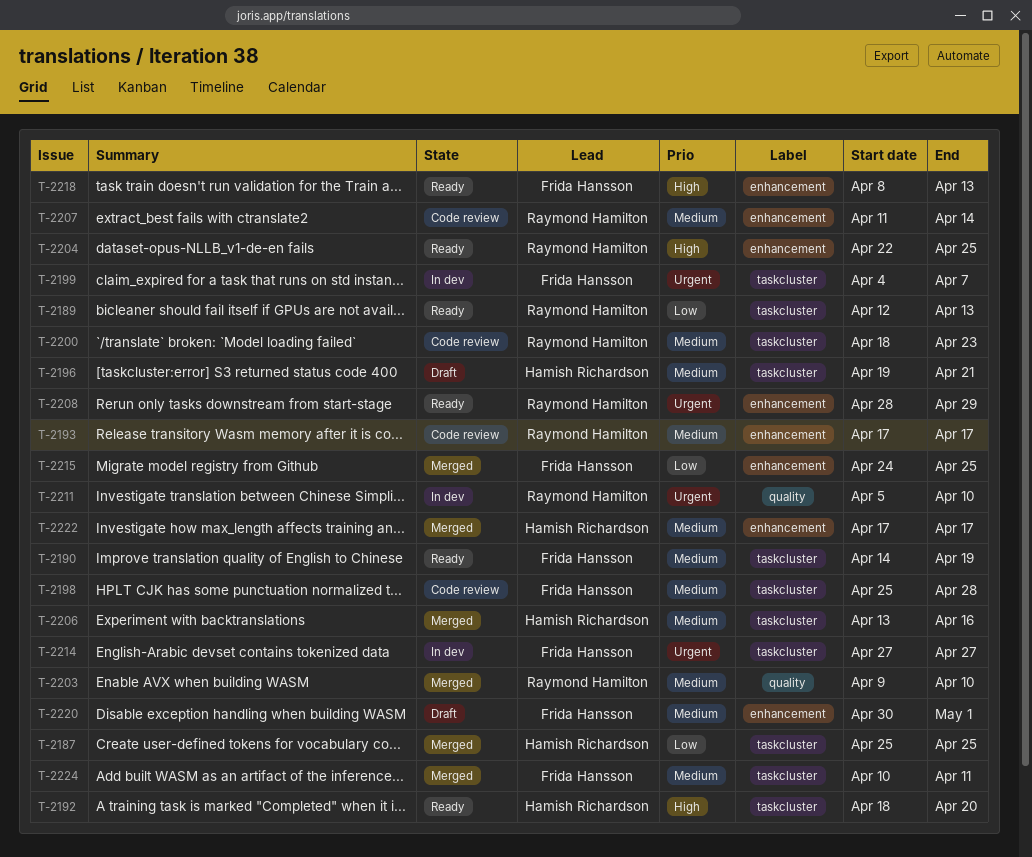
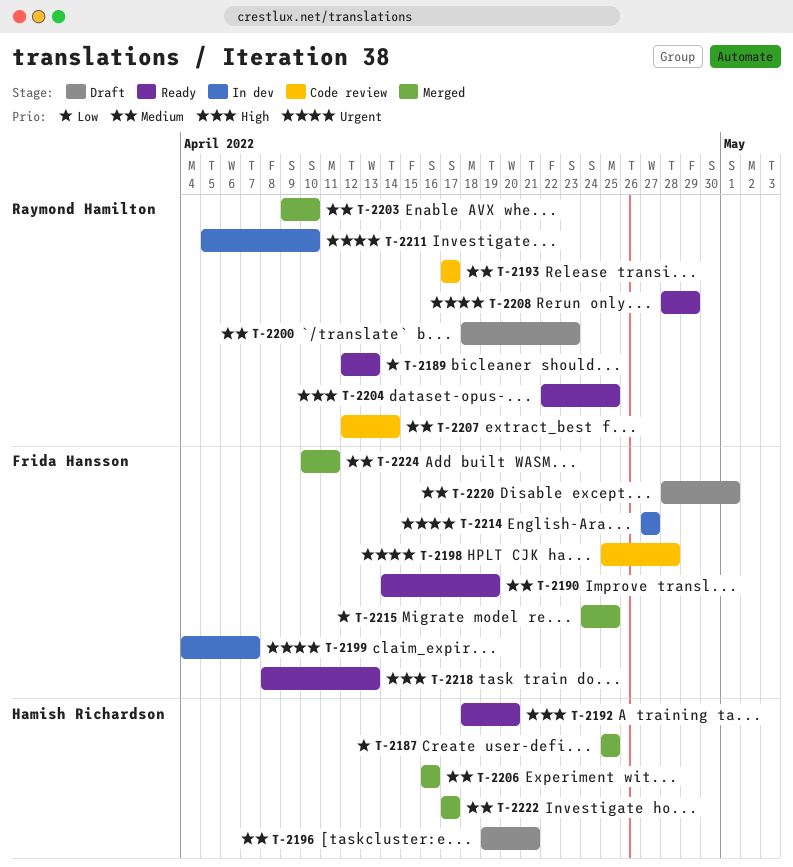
T-2198, priority: Medium -> Urgent
T-2200, status: Code review -> Draft
T-2206, start: Apr 13 -> Apr 16
T-2207, start: Apr 11 -> Apr 12
T-2220, start: Apr 30 -> Apr 28

